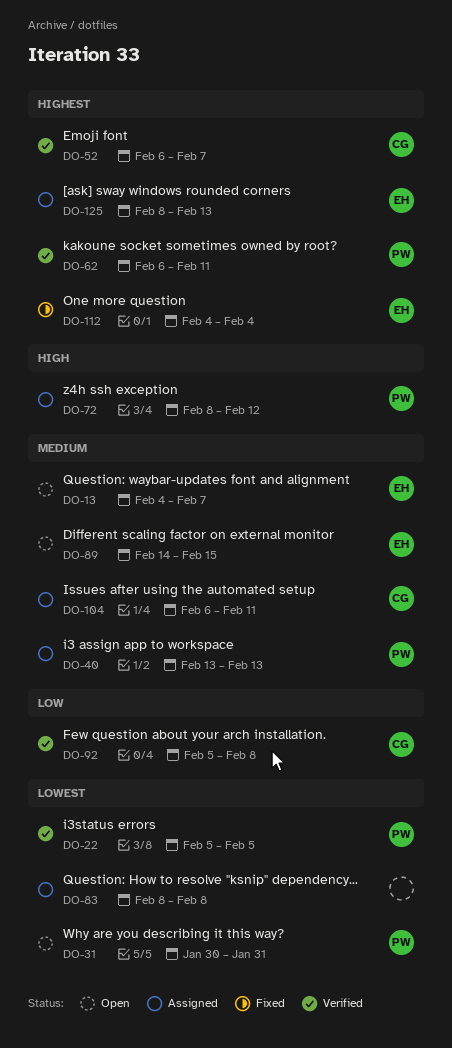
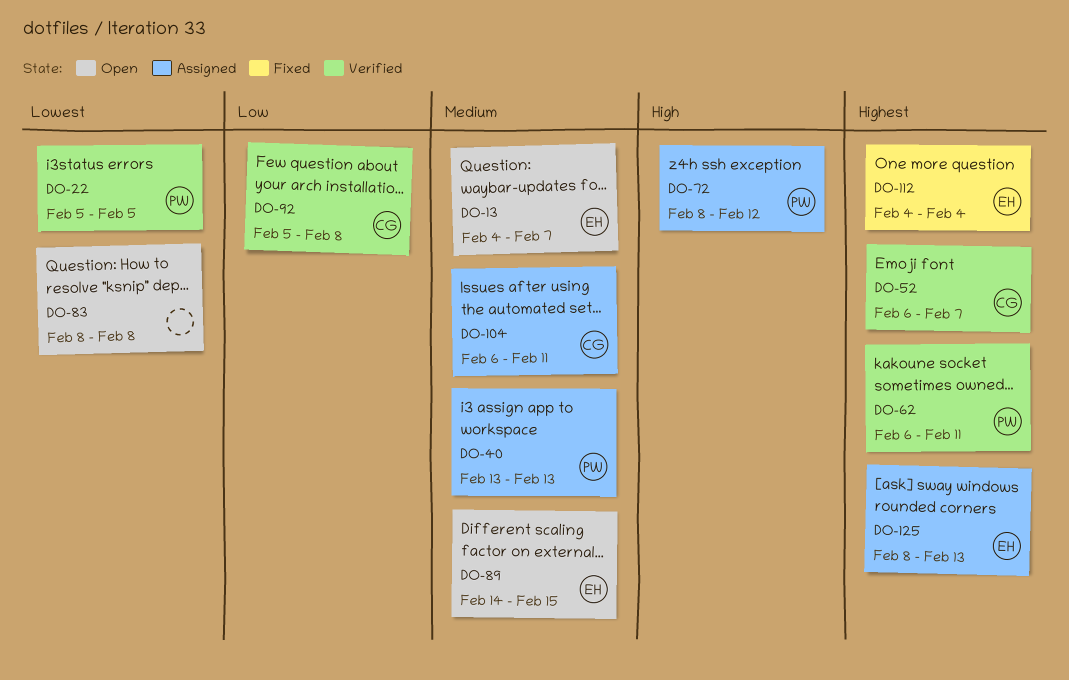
DO-31: present -> none
DO-83, status: Assigned -> Open

